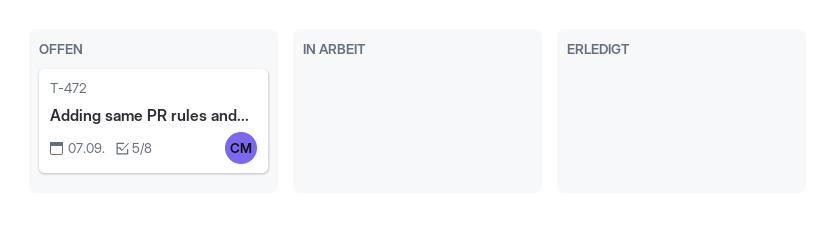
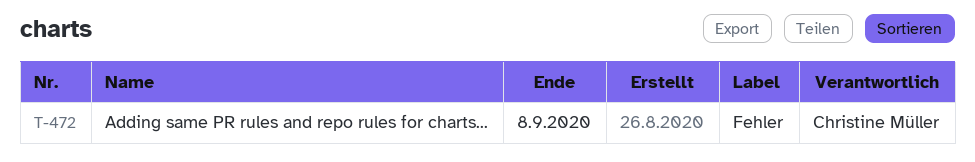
T-472, due: Sep 7 -> Sep 8

